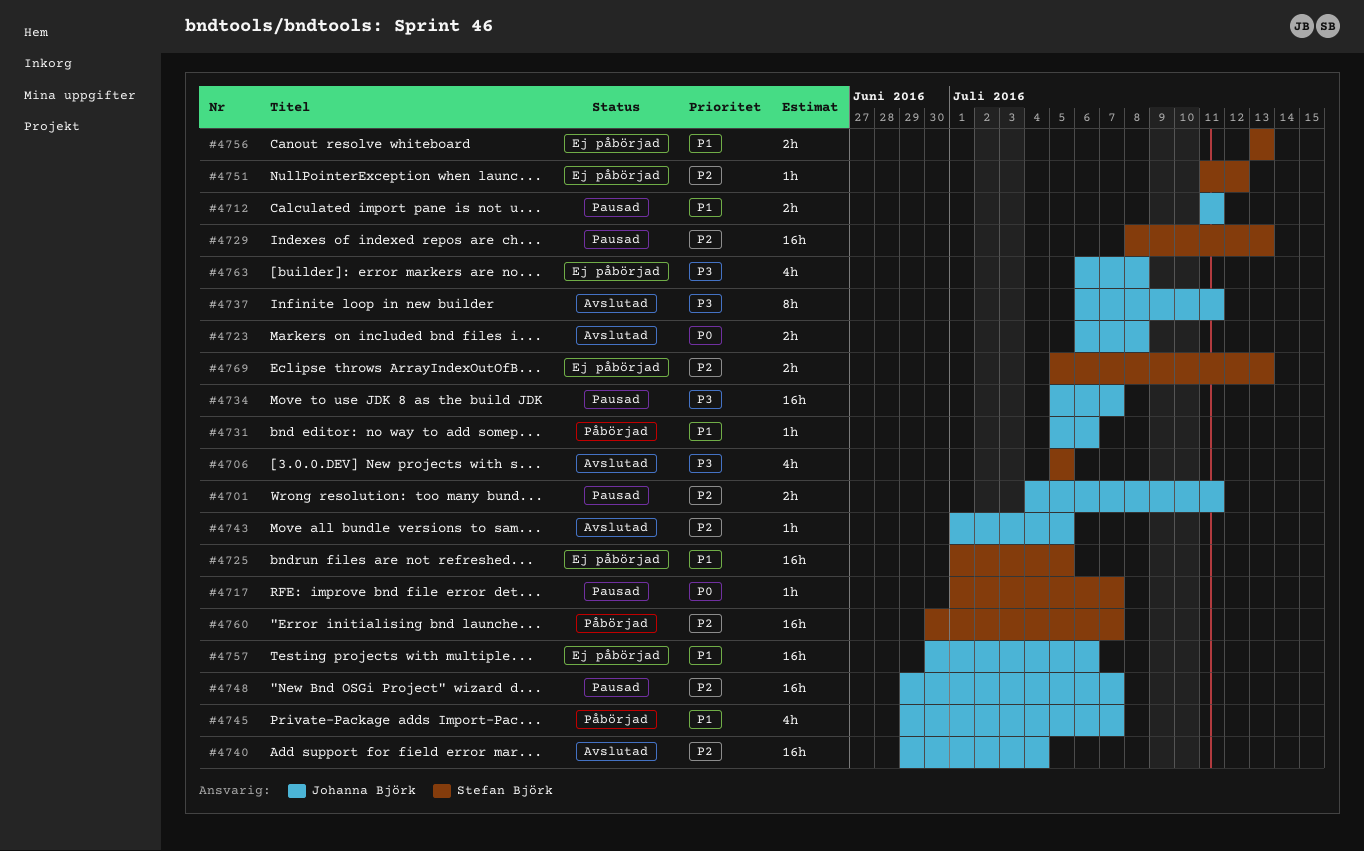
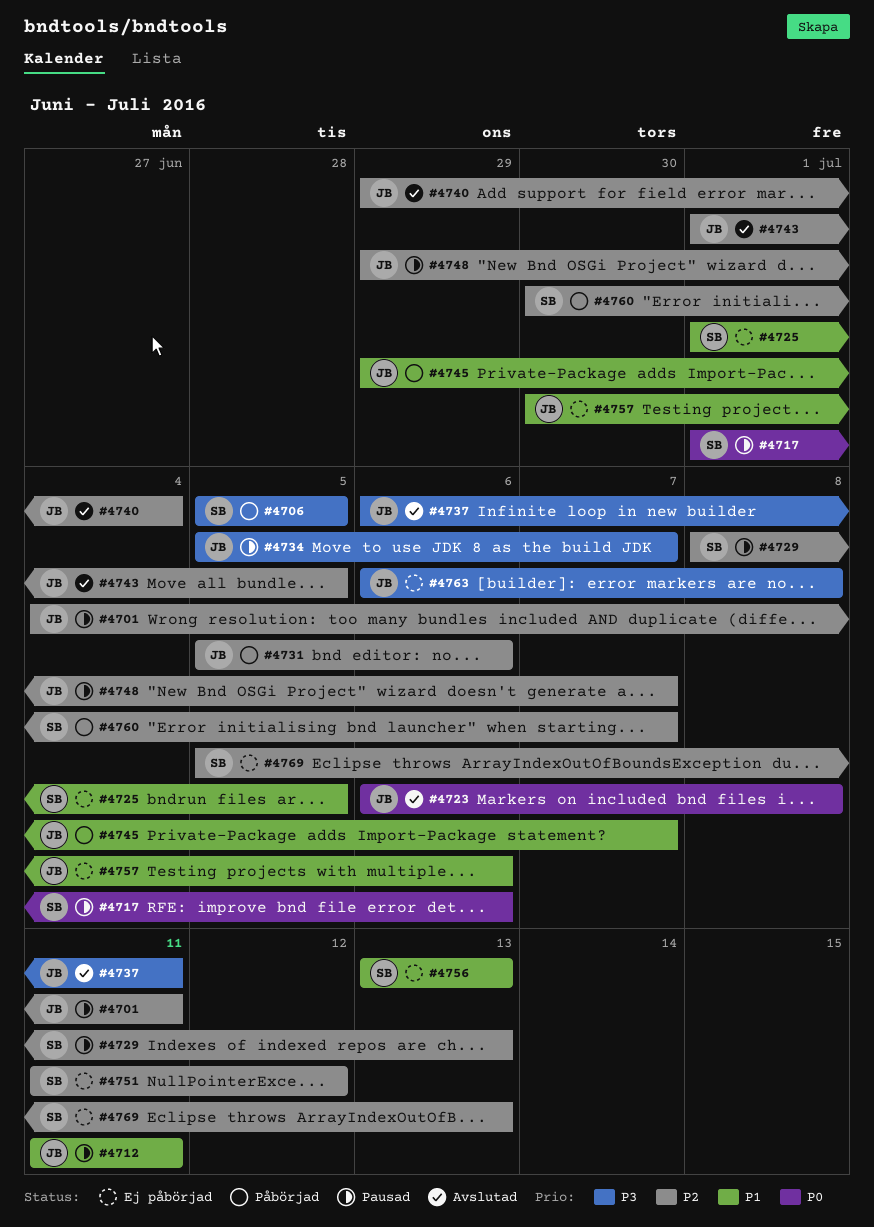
#4706, status: Avslutad -> Påbörjad
#4717, due: Jul 7 -> Jul 6
#4731, priority: P1 -> P2

